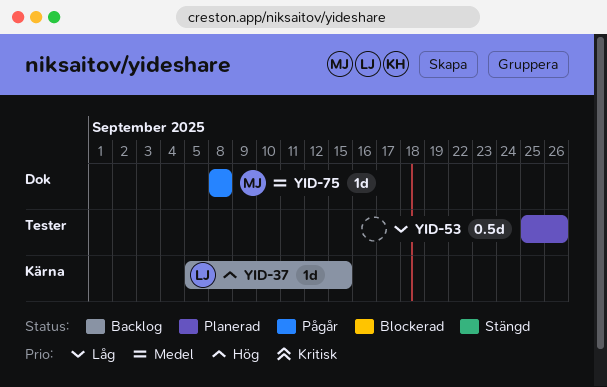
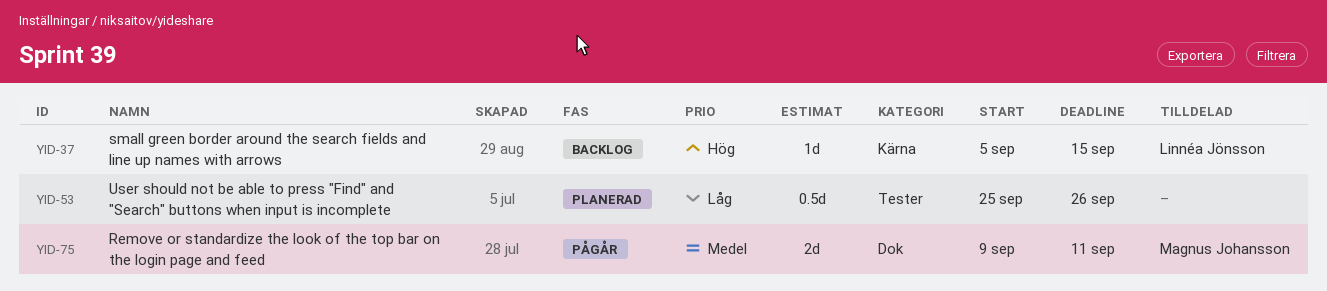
YID-75, estimate: 1d -> 2d
YID-75, start: Sep 8 -> Sep 9
YID-75, due: Sep 8 -> Sep 11

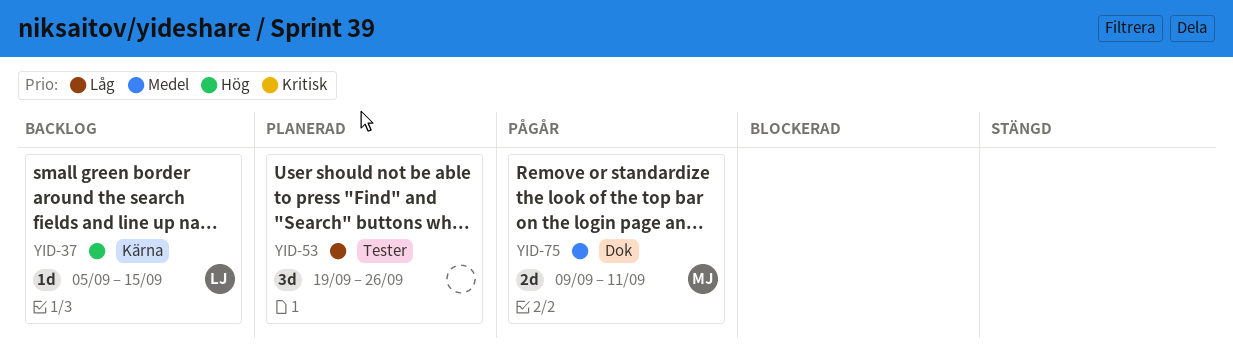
YID-53, estimate: 0.5d -> 3d
YID-53, start: Sep 25 -> Sep 19

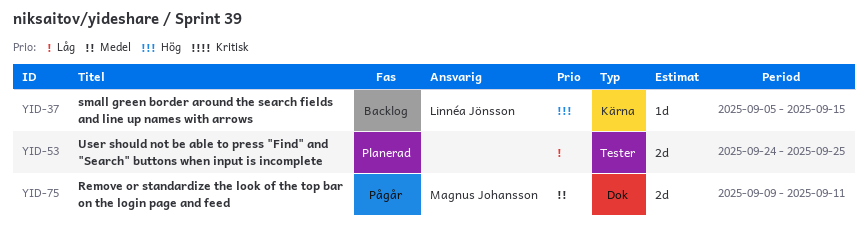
YID-53, estimate: 3d -> 2d
YID-53, start: Sep 19 -> Sep 24
YID-53, due: Sep 26 -> Sep 25

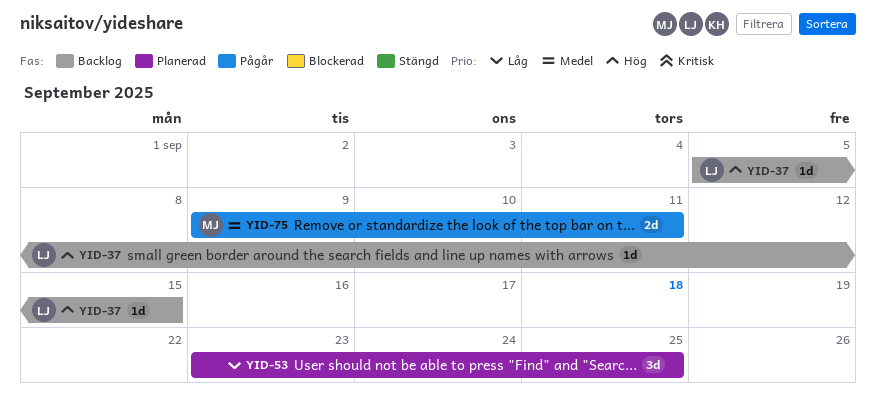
YID-53, estimate: 2d -> 3d
YID-53, start: Sep 24 -> Sep 23

